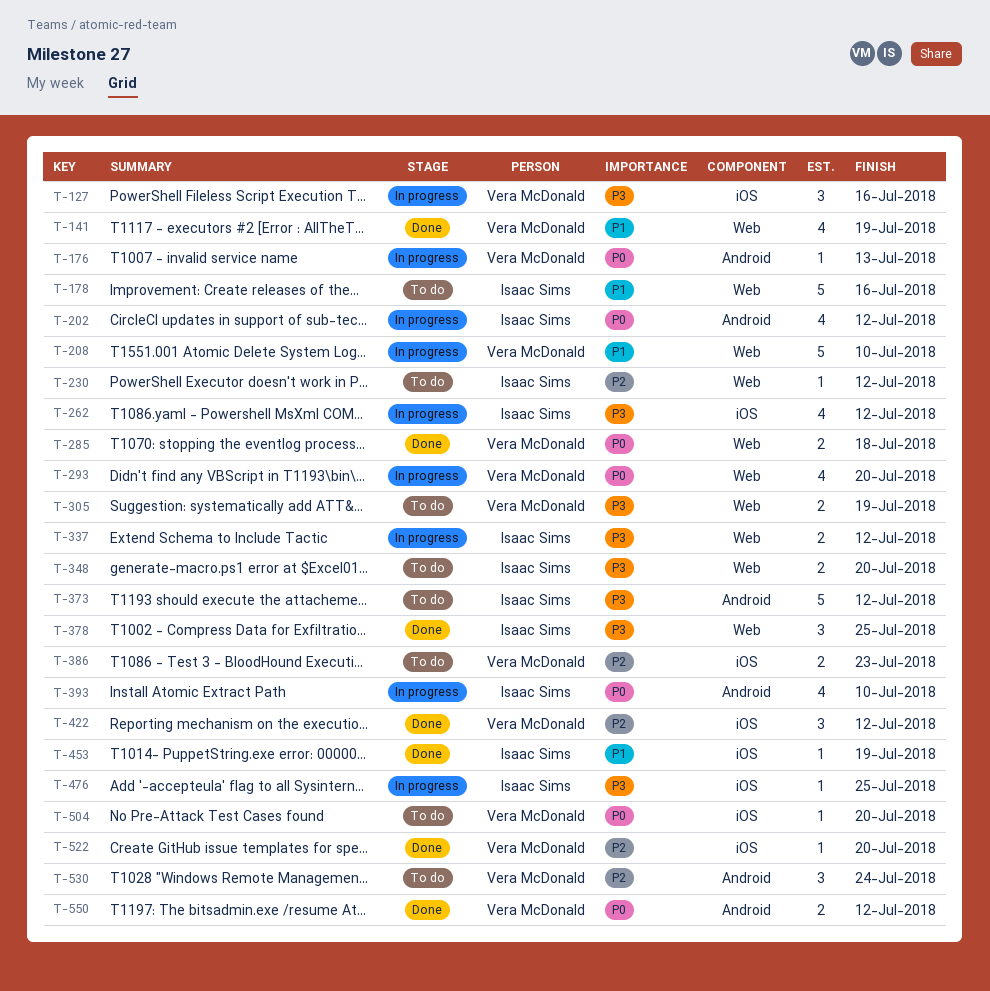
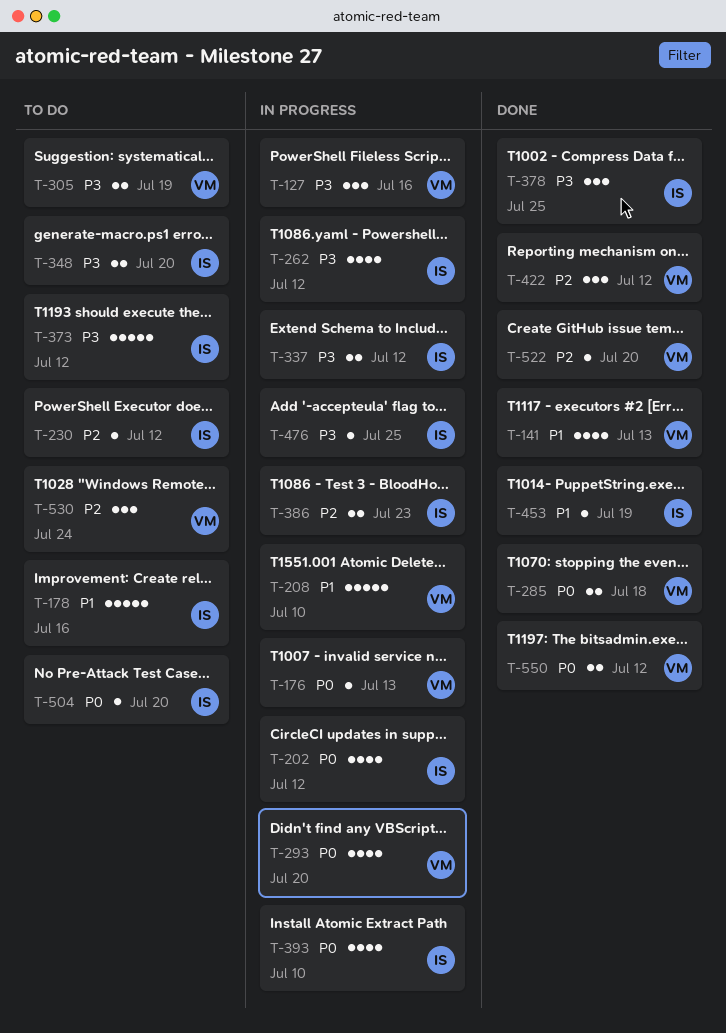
T-141, due: Jul 19 -> Jul 13
T-386, status: To do -> In progress
T-386, owner: Vera McDonald -> Isaac Sims
T-504, owner: Vera McDonald -> Isaac Sims

